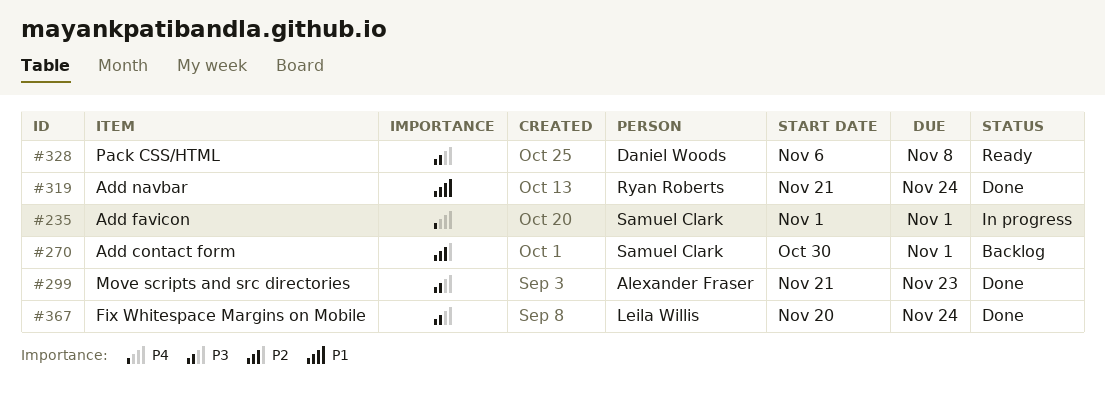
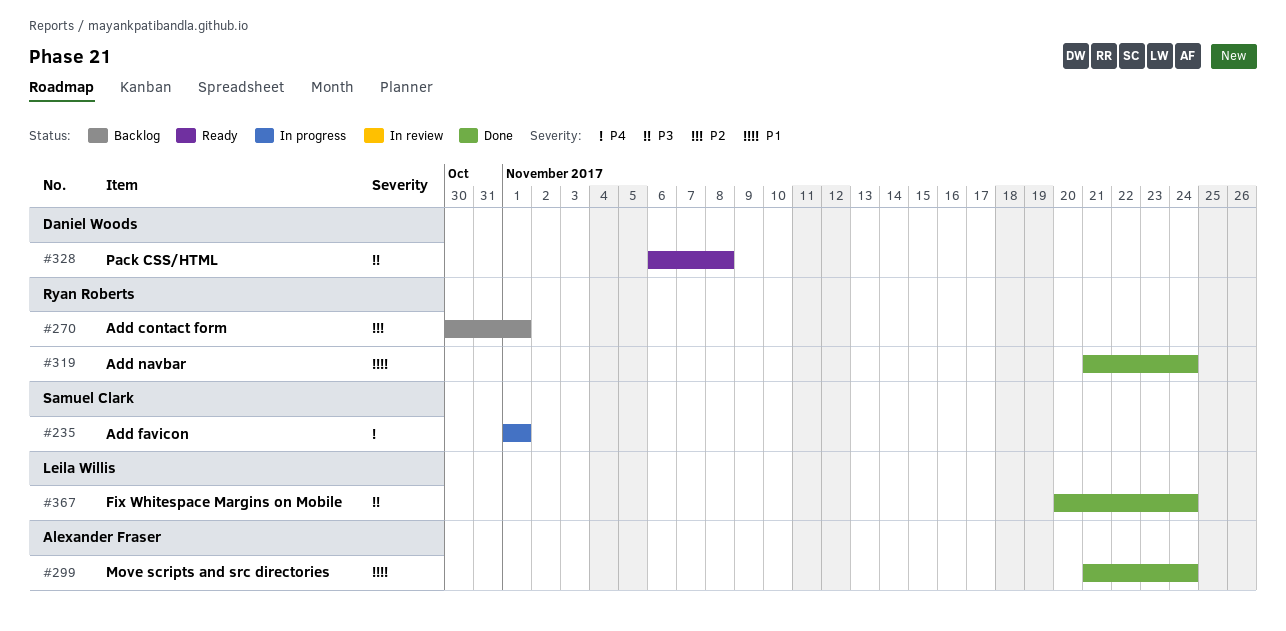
#270, owner: Samuel Clark -> Ryan Roberts
#299, priority: P3 -> P1
#299, due: Nov 23 -> Nov 24

